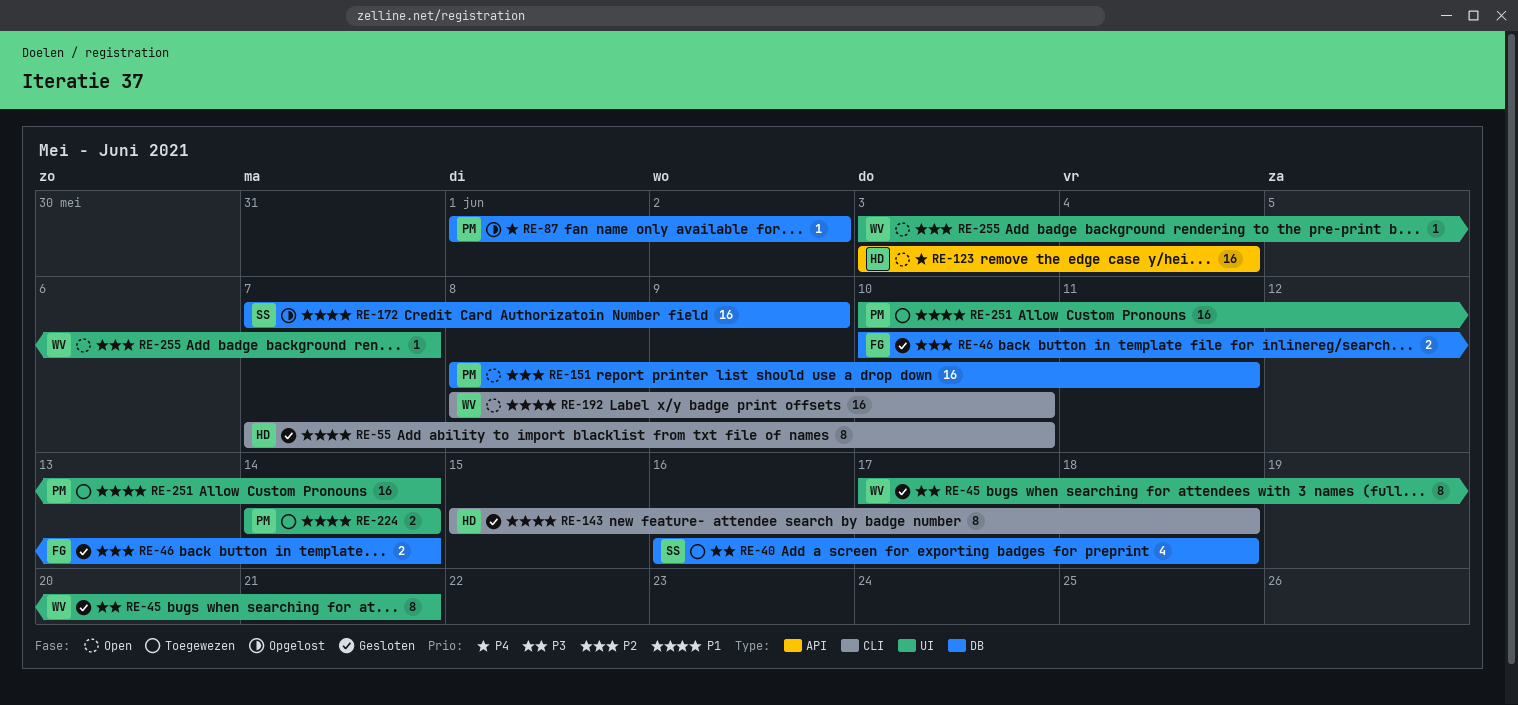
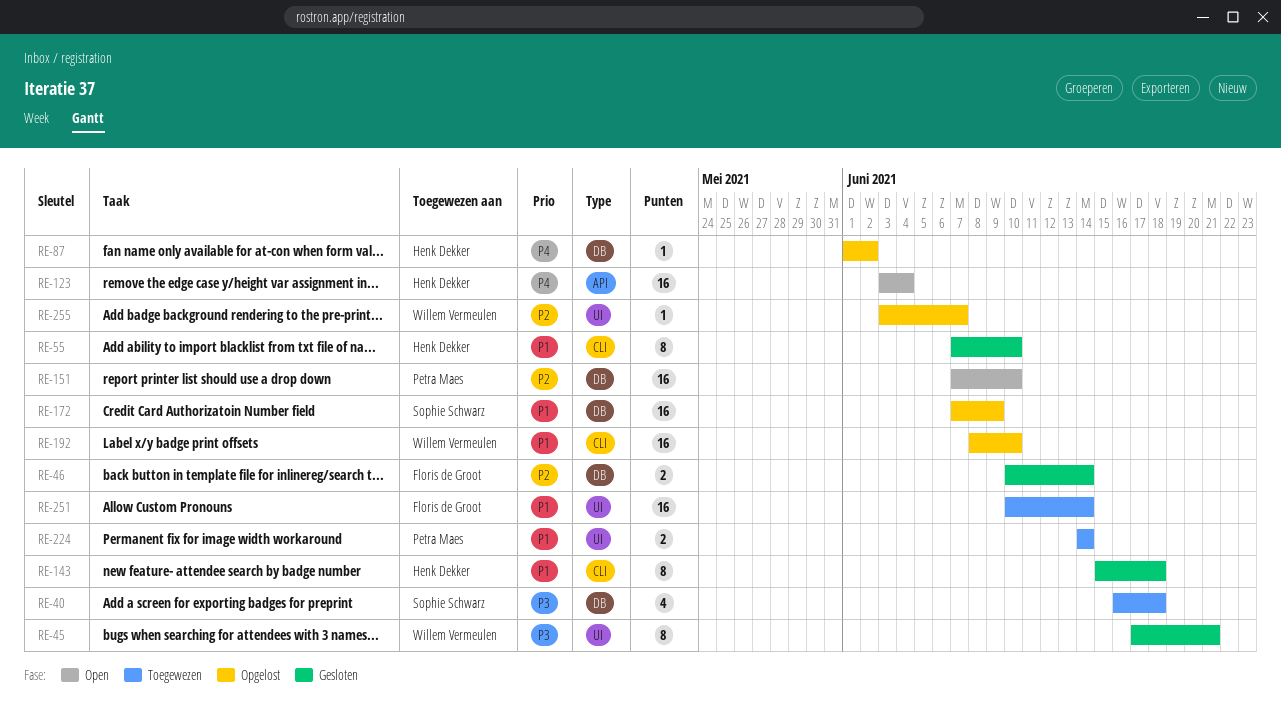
RE-87, owner: Petra Maes -> Henk Dekker
RE-151, start: Jun 8 -> Jun 7
RE-151, due: Jun 11 -> Jun 10
RE-192, status: Open -> Opgelost
RE-251, owner: Petra Maes -> Floris de Groot
RE-255, status: Open -> Opgelost

